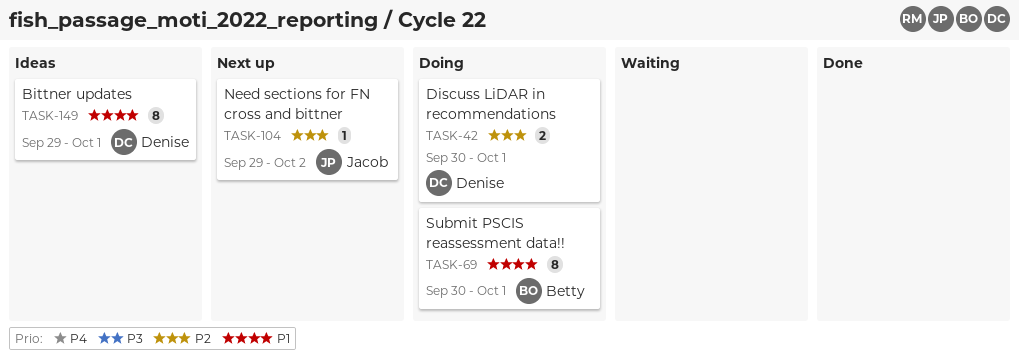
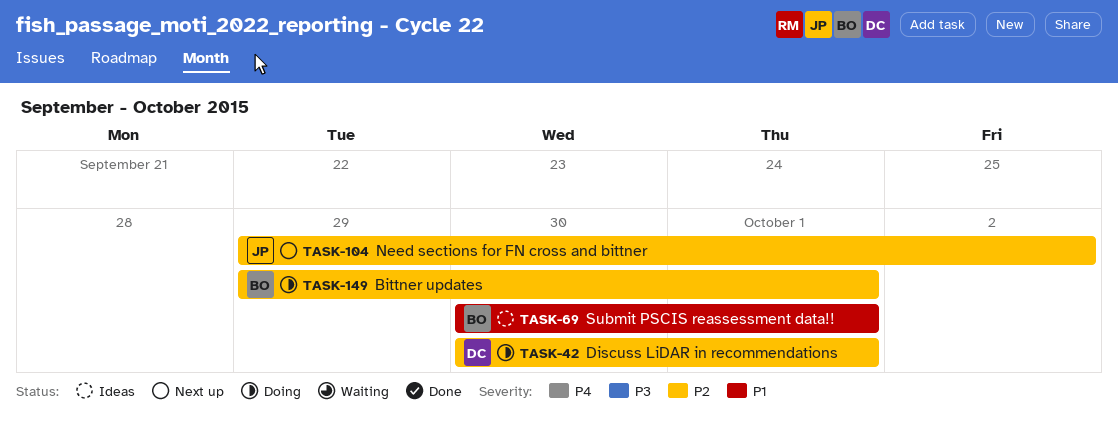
TASK-69, status: Doing -> Ideas
TASK-149, status: Ideas -> Doing
TASK-149, owner: Denise -> Betty
TASK-149, priority: P1 -> P2

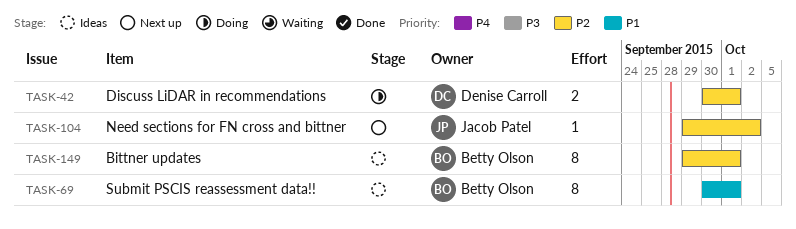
TASK-149, status: Doing -> Ideas

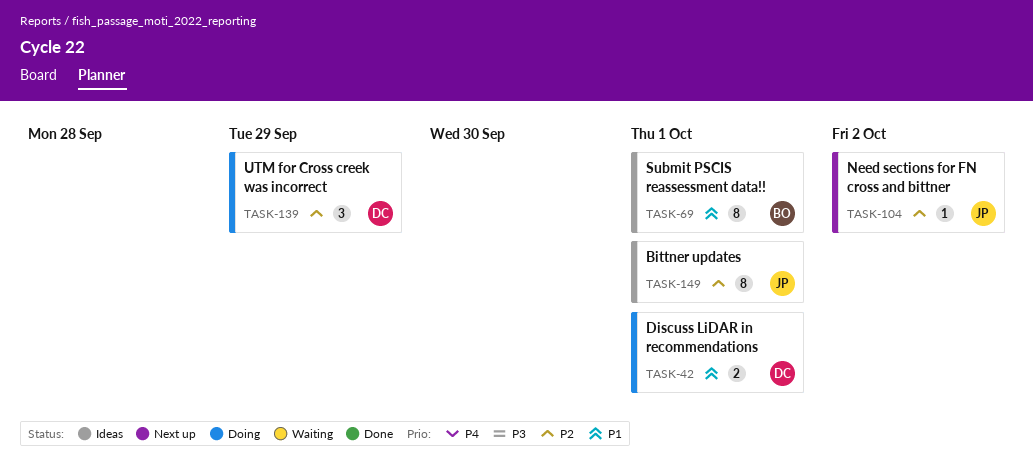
TASK-42, priority: P2 -> P1
TASK-139: none -> present
TASK-149, owner: Betty Olson -> Jacob Patel

